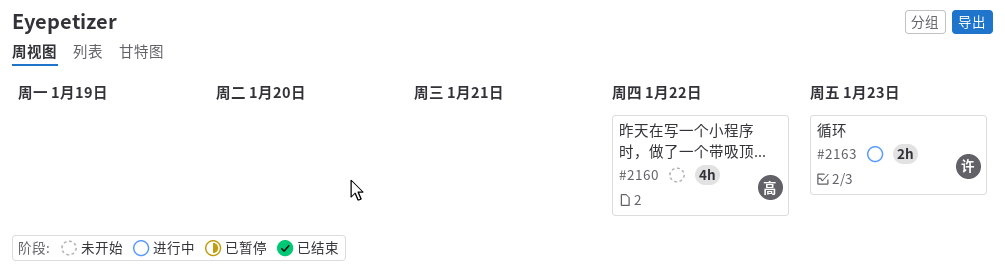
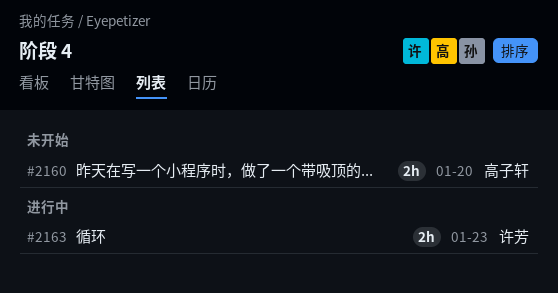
#2160, estimate: 4h -> 2h
#2160, due: Jan 22 -> Jan 20

